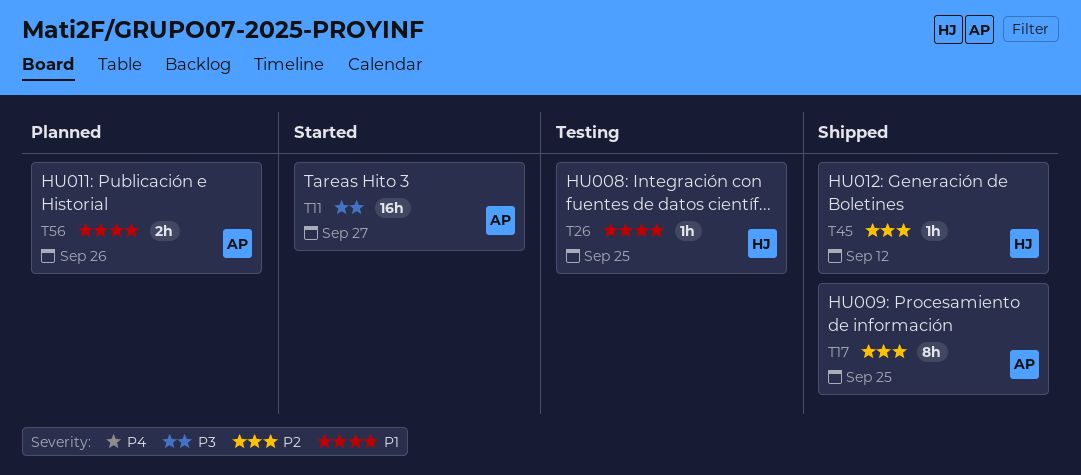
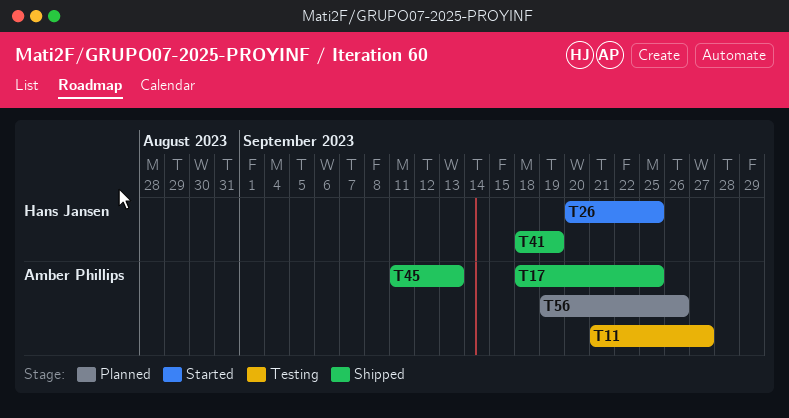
T11, status: Started -> Testing
T26, status: Testing -> Started
T41: none -> present
T45, owner: Hans Jansen -> Amber Phillips
T45, due: Sep 12 -> Sep 13

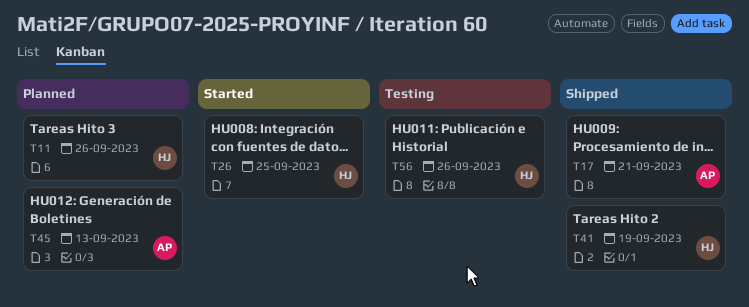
T11, status: Testing -> Planned
T11, owner: Amber Phillips -> Hans Jansen
T11, due: Sep 27 -> Sep 26
T17, due: Sep 25 -> Sep 21
T45, status: Shipped -> Planned
T56, status: Planned -> Testing
T56, owner: Amber Phillips -> Hans Jansen

